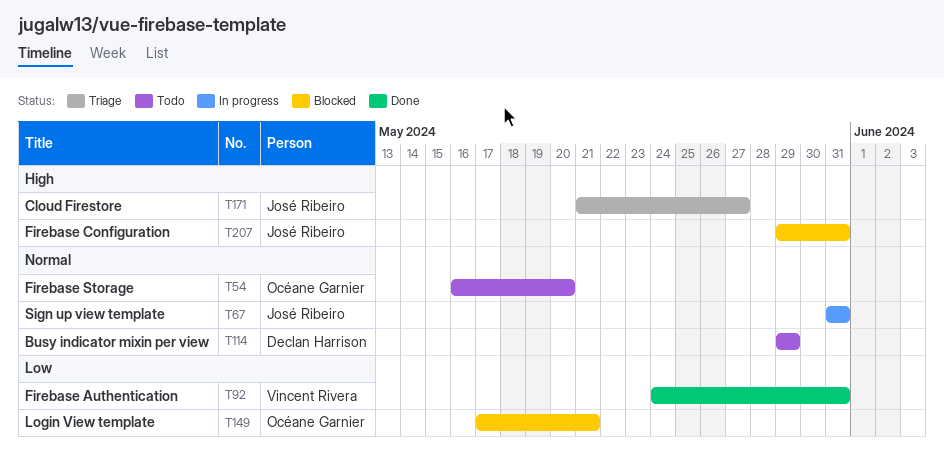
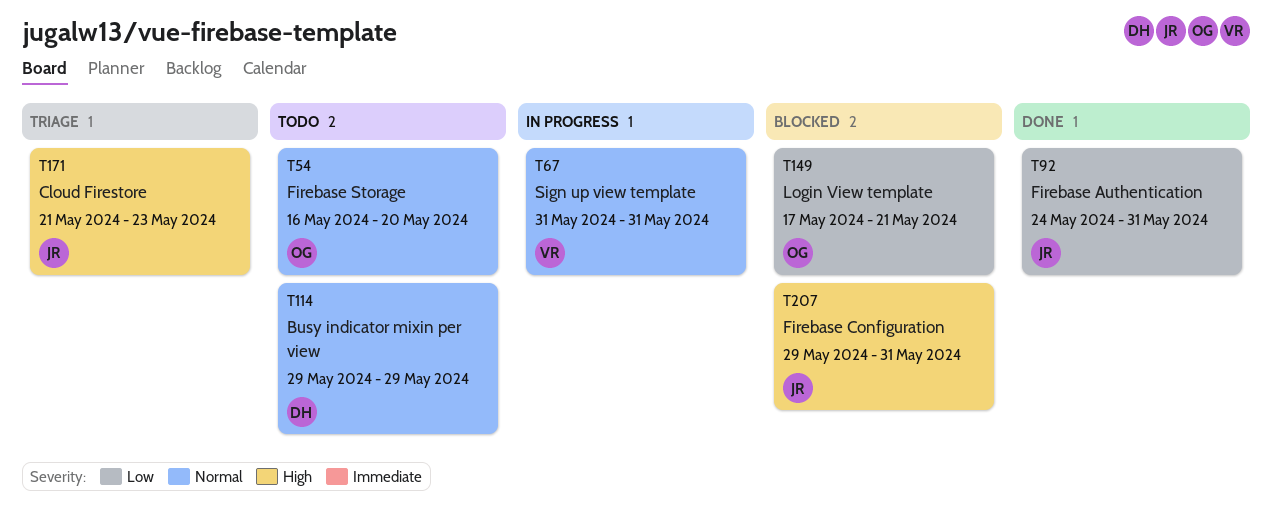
T67, owner: José Ribeiro -> Vincent Rivera
T92, owner: Vincent Rivera -> José Ribeiro
T171, due: May 27 -> May 23

